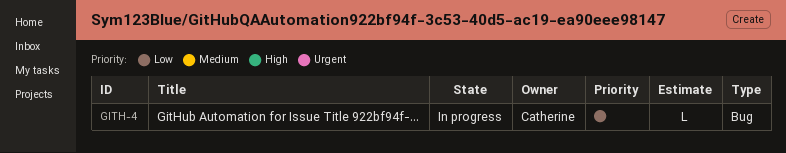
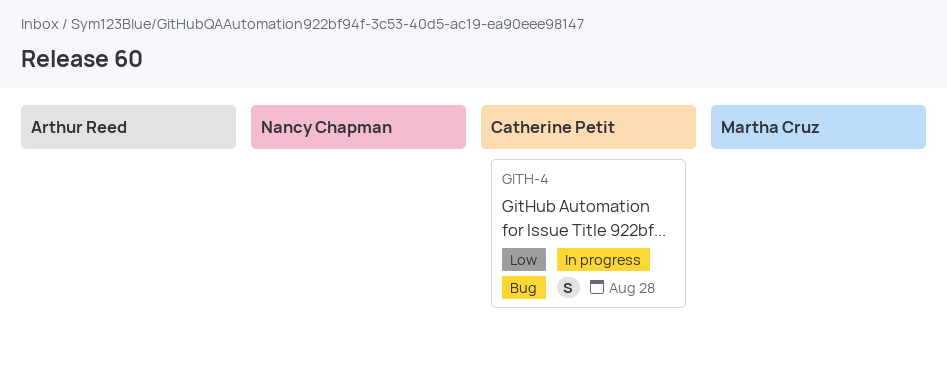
GITH-4, estimate: L -> S

